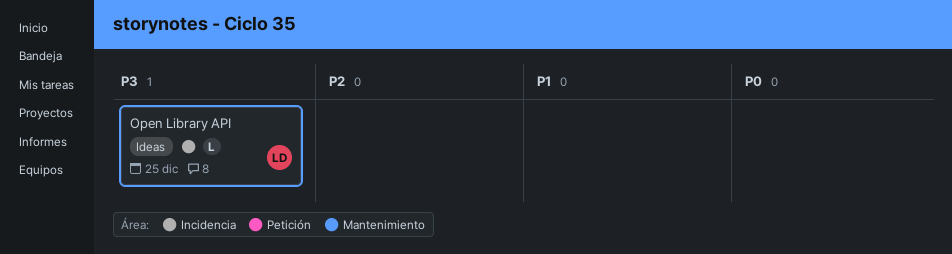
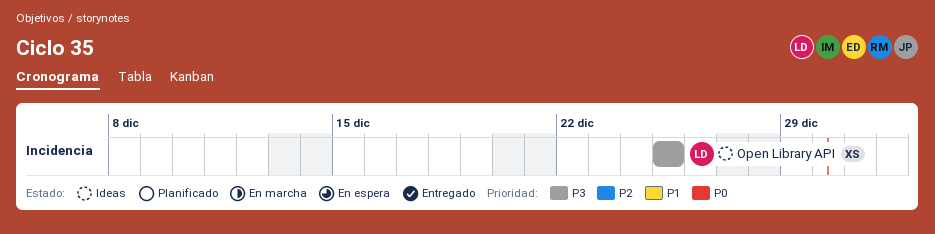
Open Library API, estimate: L -> XS

